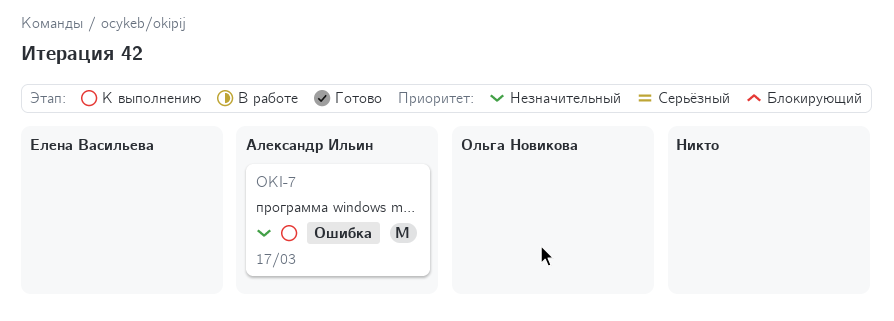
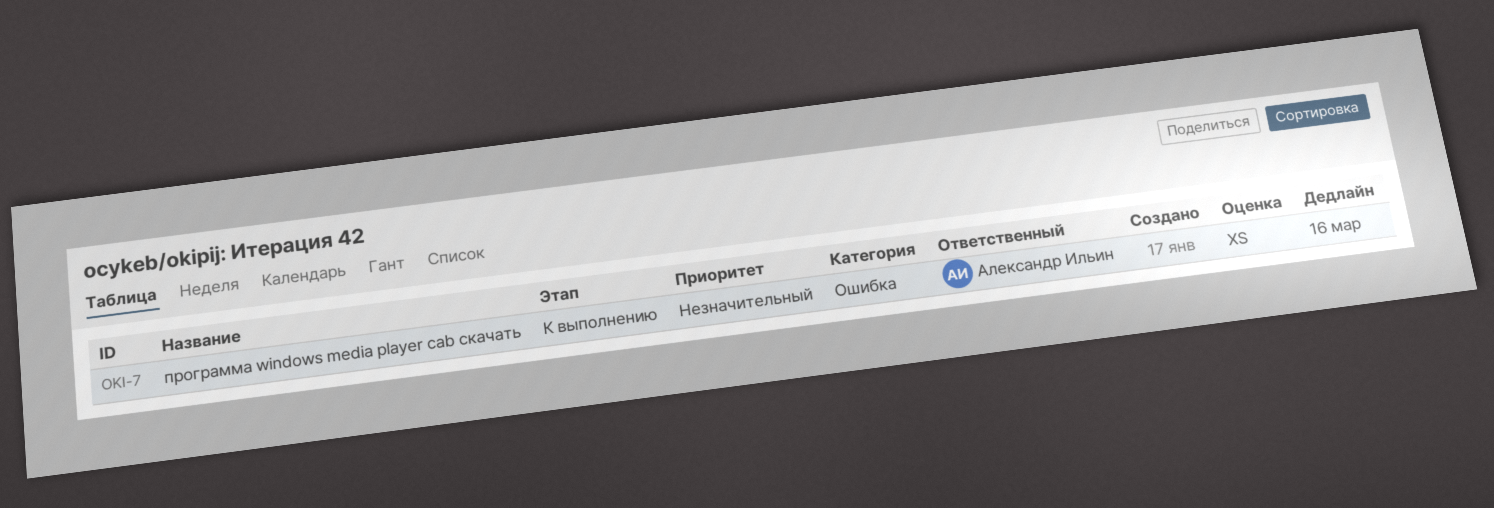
OKI-7, estimate: M -> XS
OKI-7, due: Mar 17 -> Mar 16

